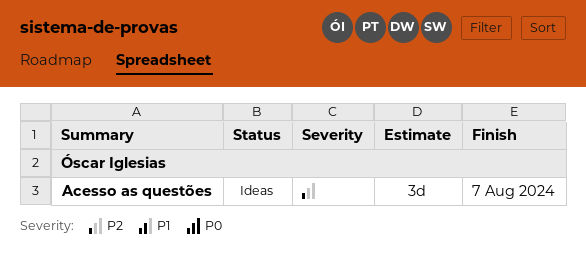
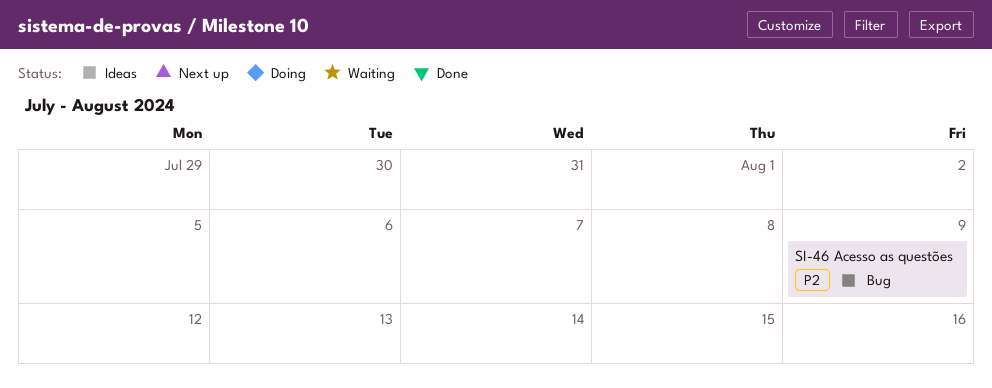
Acesso as questões, due: Aug 7 -> Aug 9

